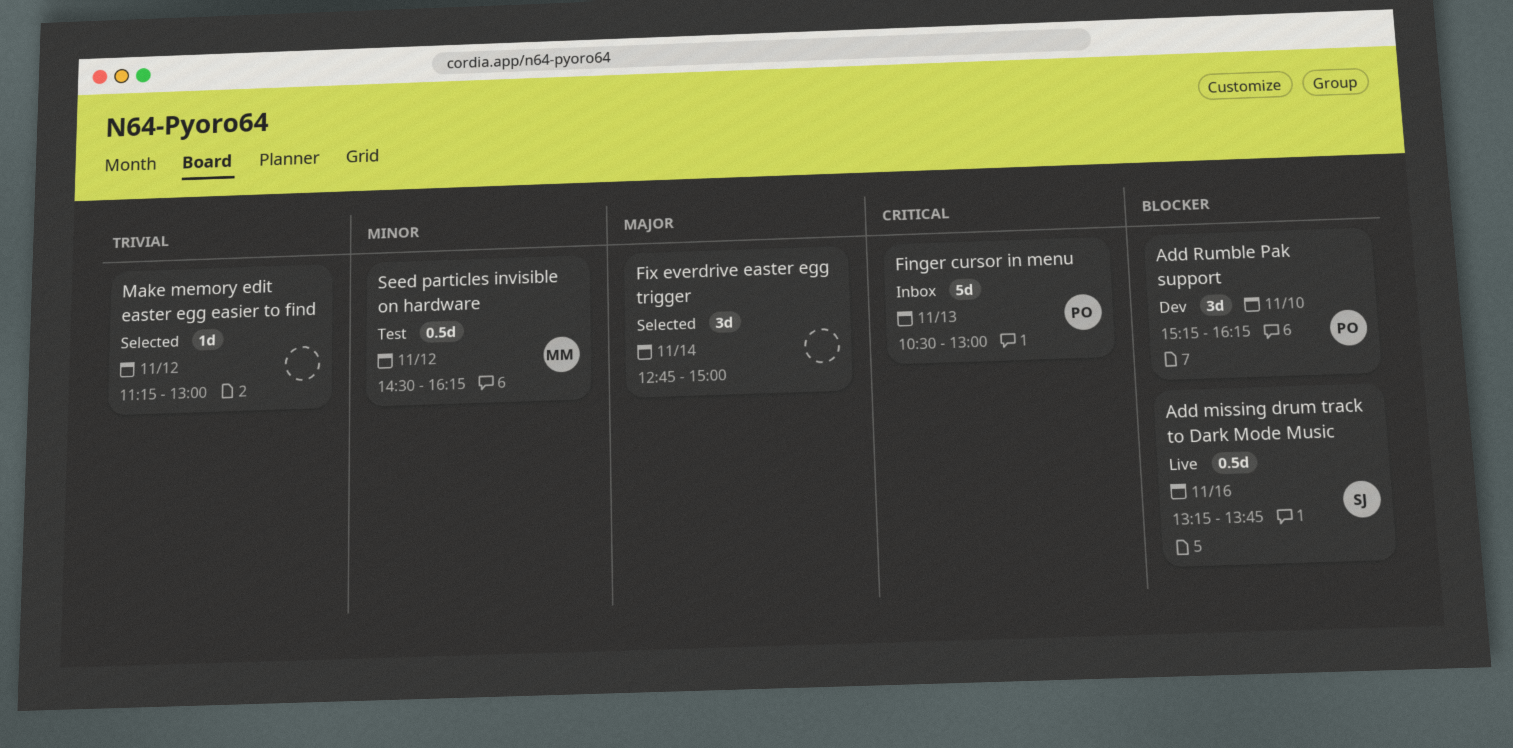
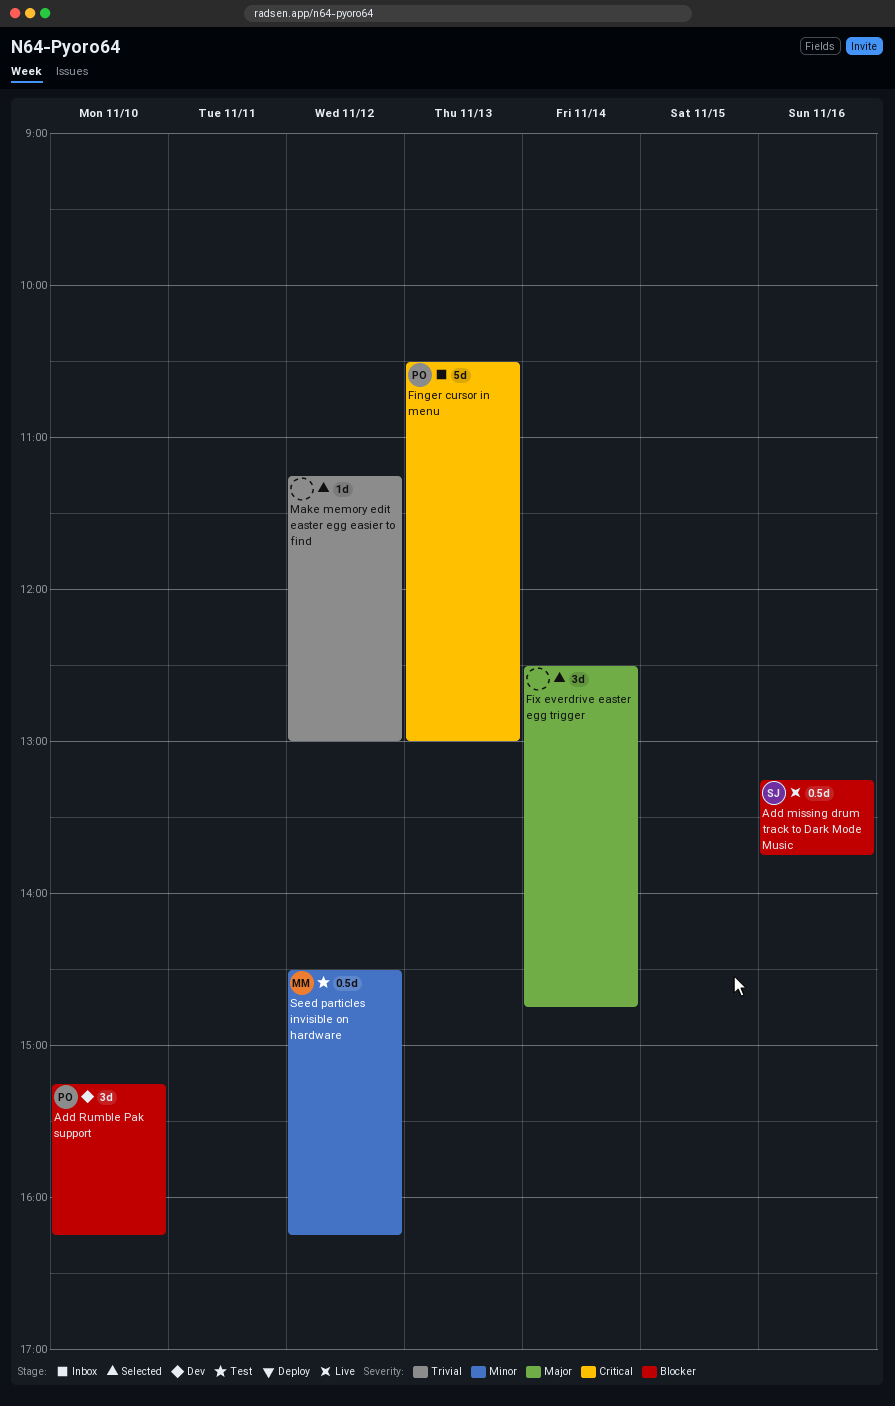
Fix everdrive easter egg trigger, begins: 12:45 -> 12:30
Fix everdrive easter egg trigger, ends: 15:00 -> 14:45

